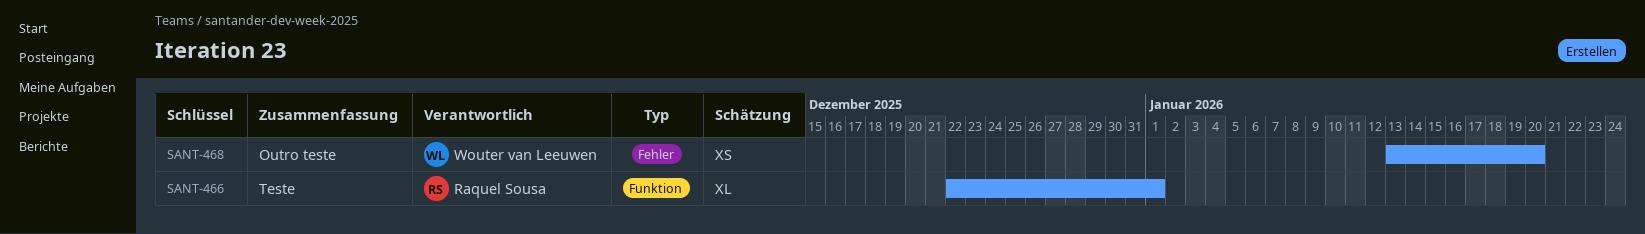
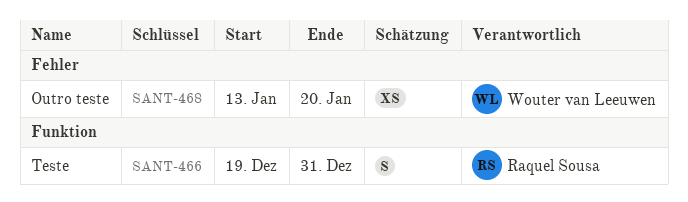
SANT-466, estimate: XL -> S
SANT-466, start: Dec 22 -> Dec 19
SANT-466, due: Jan 1 -> Dec 31

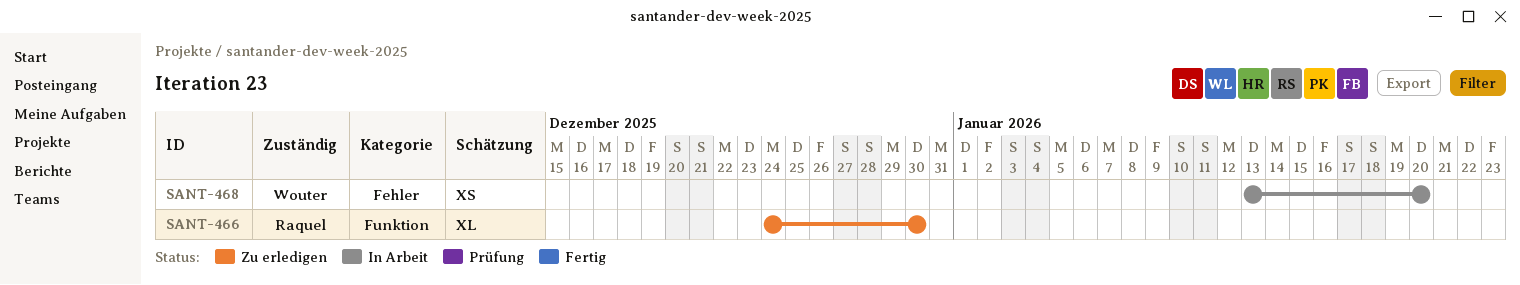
SANT-466, estimate: S -> XL
SANT-466, start: Dec 19 -> Dec 24
SANT-466, due: Dec 31 -> Dec 30

